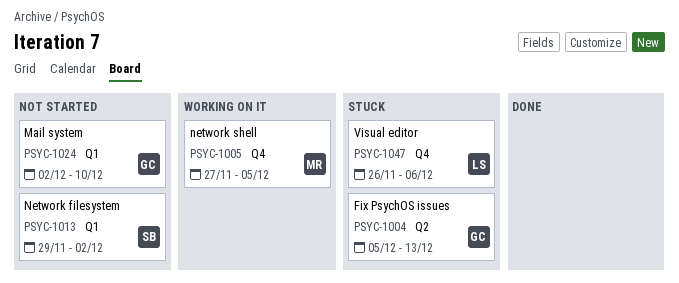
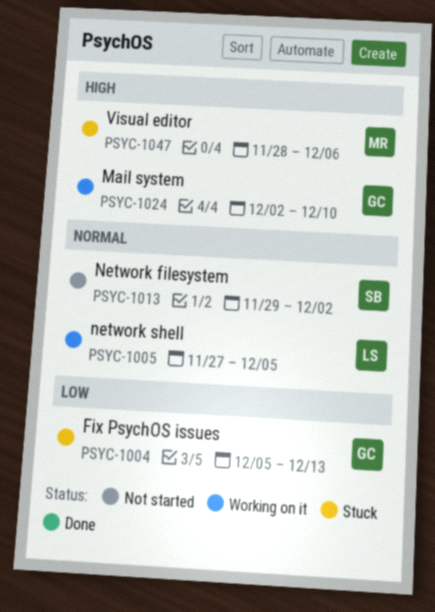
PSYC-1005, owner: MR -> LS
PSYC-1024, status: Not started -> Working on it
PSYC-1047, owner: LS -> MR
PSYC-1047, start: Nov 26 -> Nov 28

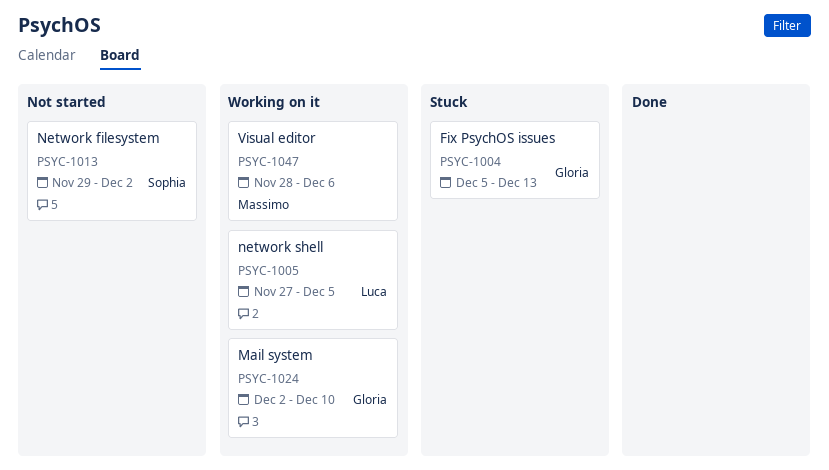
PSYC-1047, status: Stuck -> Working on it

